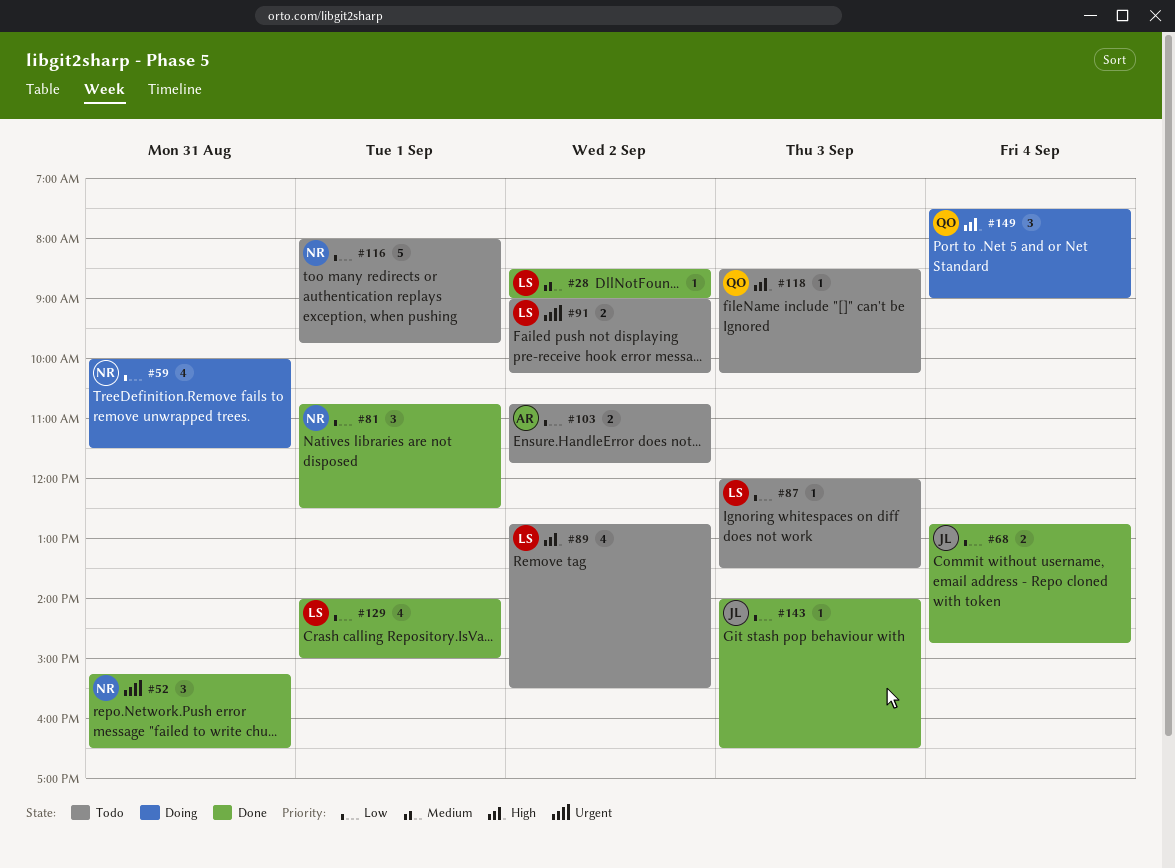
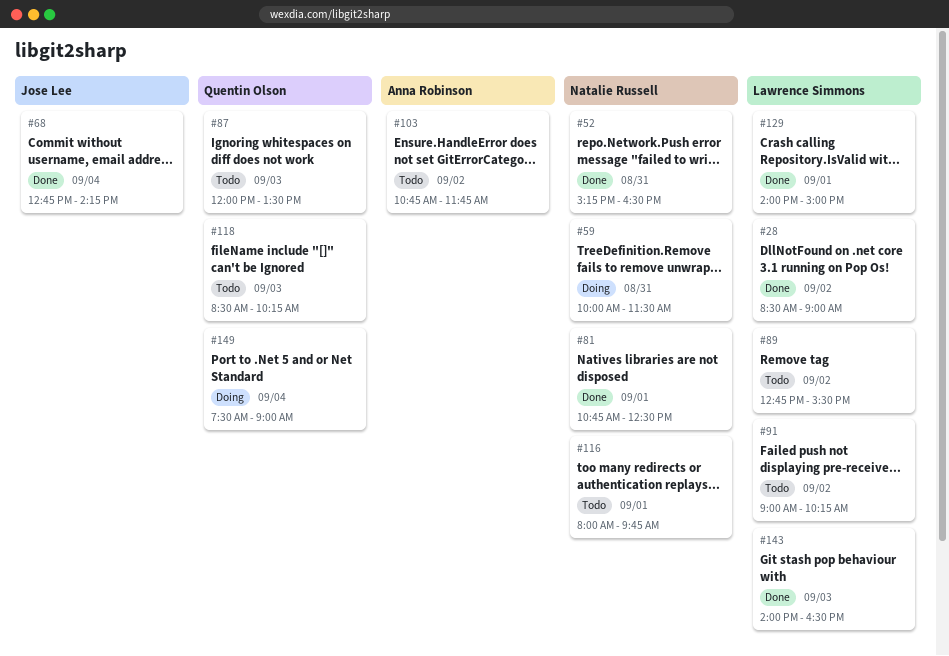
#68, ends: 14:45 -> 14:15
#87, owner: Lawrence Simmons -> Quentin Olson
#143, owner: Jose Lee -> Lawrence Simmons

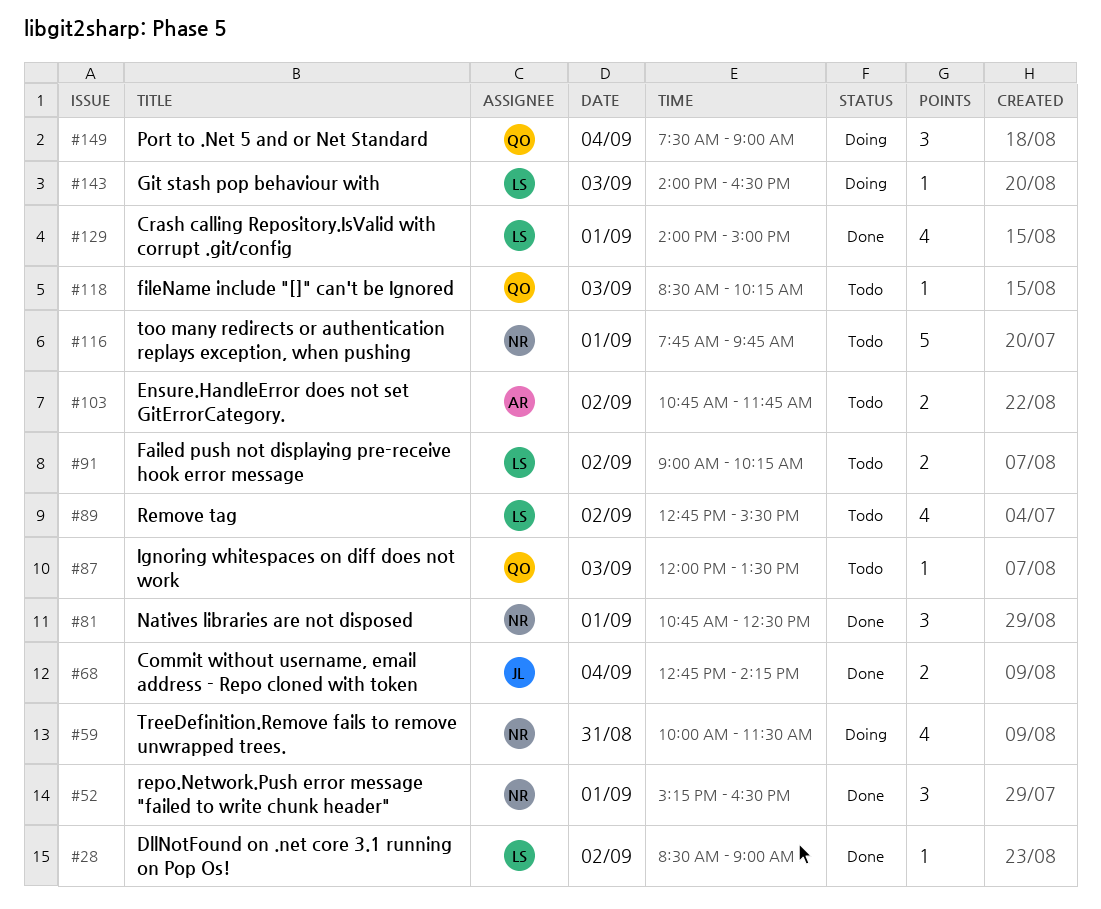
#52, day: Aug 31 -> Sep 1
#116, begins: 08:00 -> 07:45
#143, status: Done -> Doing

